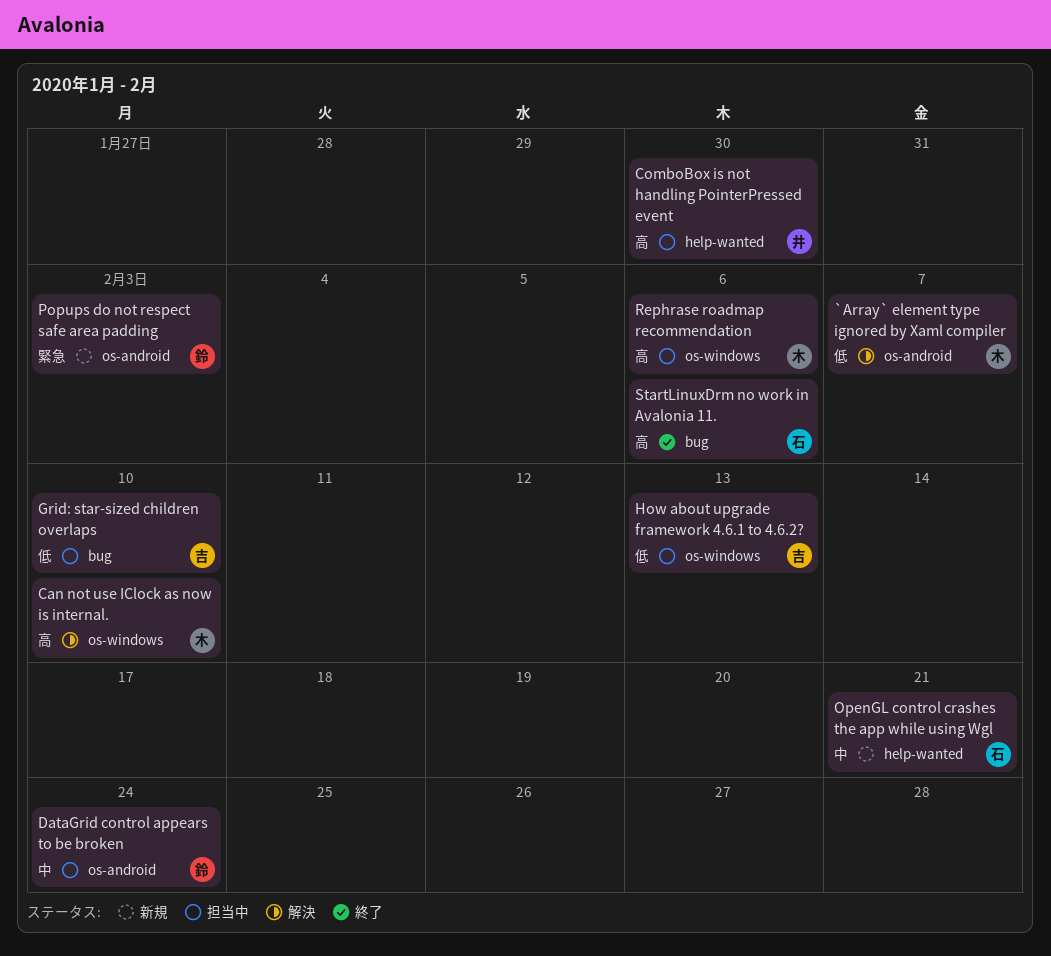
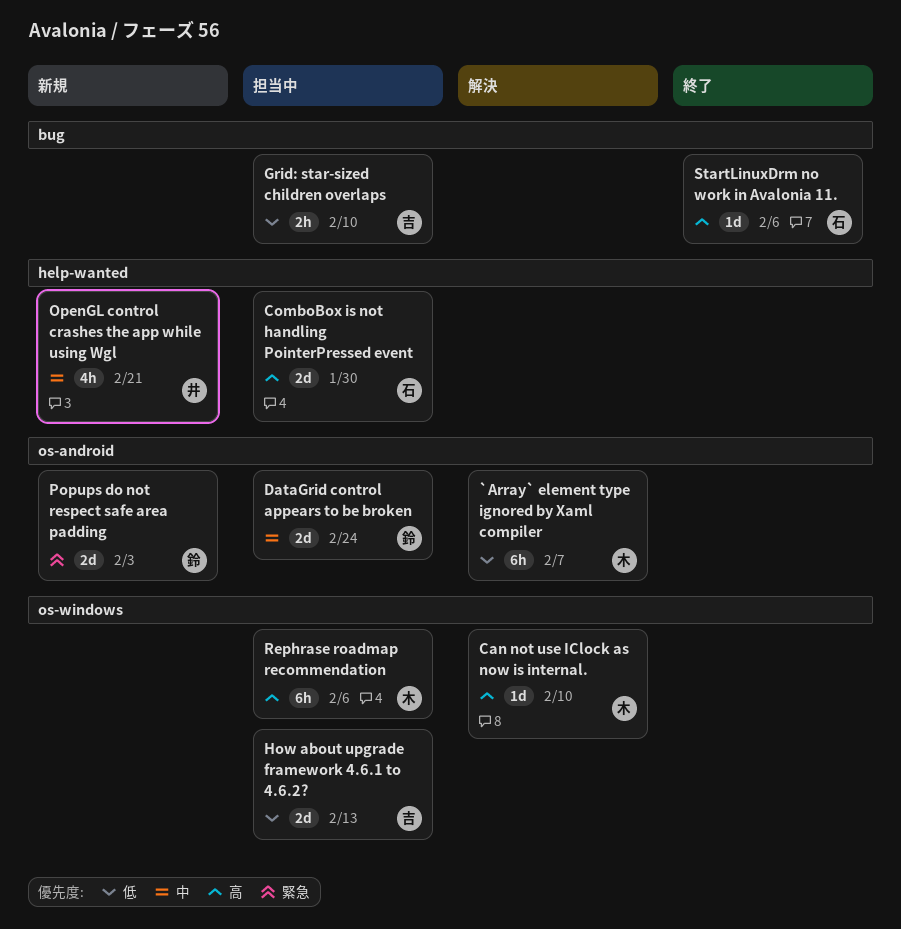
ComboBox is not handling PointerPressed event, owner: 井 -> 石
OpenGL control crashes the app while using Wgl, owner: 石 -> 井

